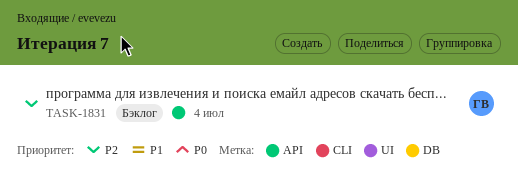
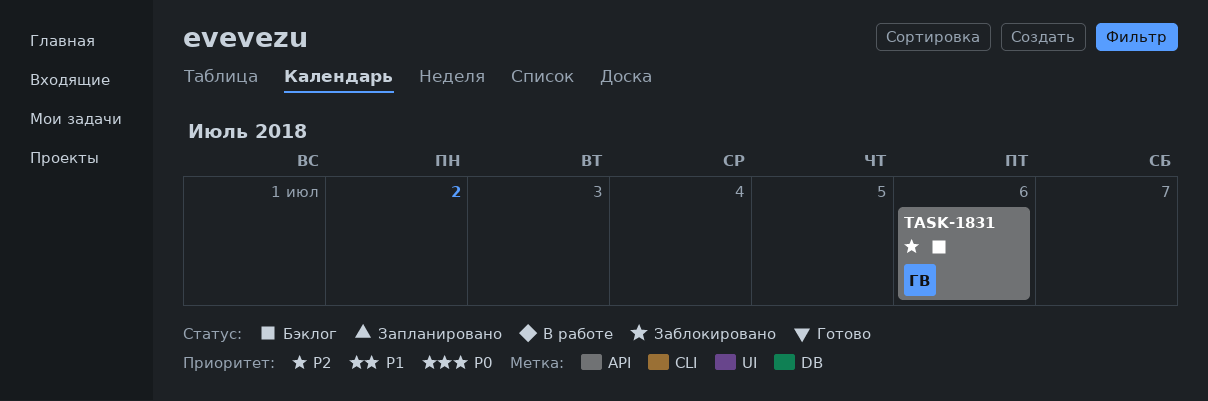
TASK-1831, due: Jul 4 -> Jul 6

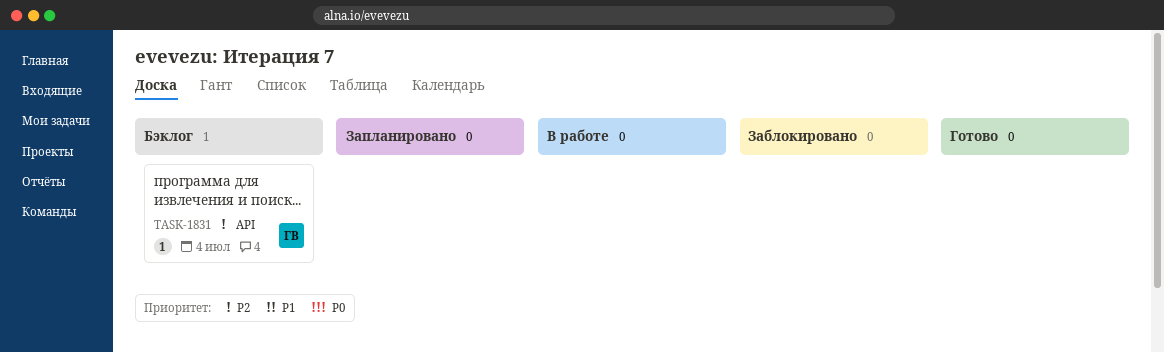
TASK-1831, due: Jul 6 -> Jul 4

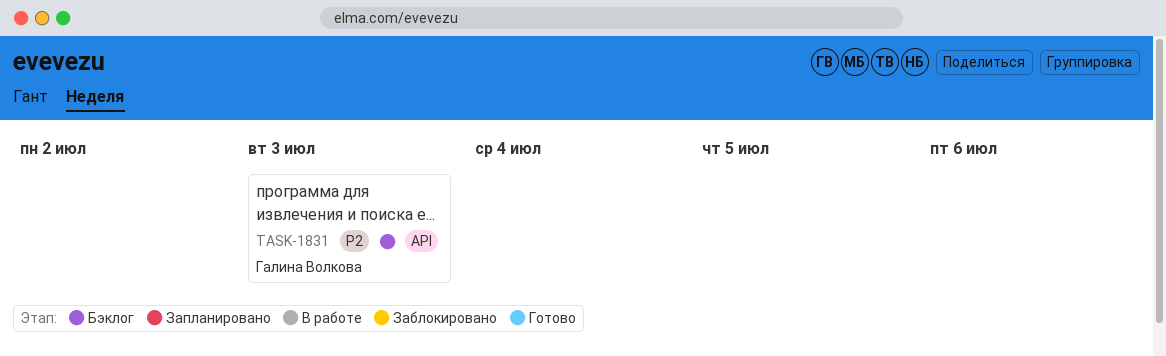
TASK-1831, due: Jul 4 -> Jul 3

